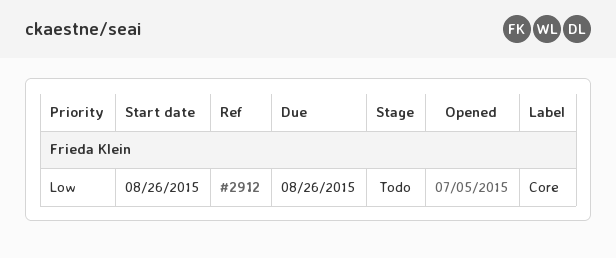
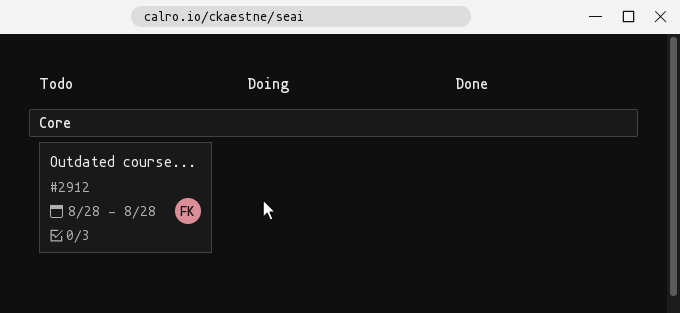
#2912, start: Aug 26 -> Aug 28
#2912, due: Aug 26 -> Aug 28

